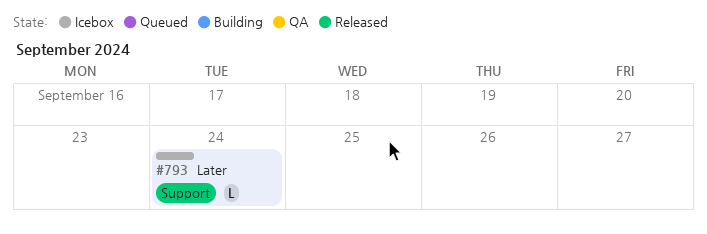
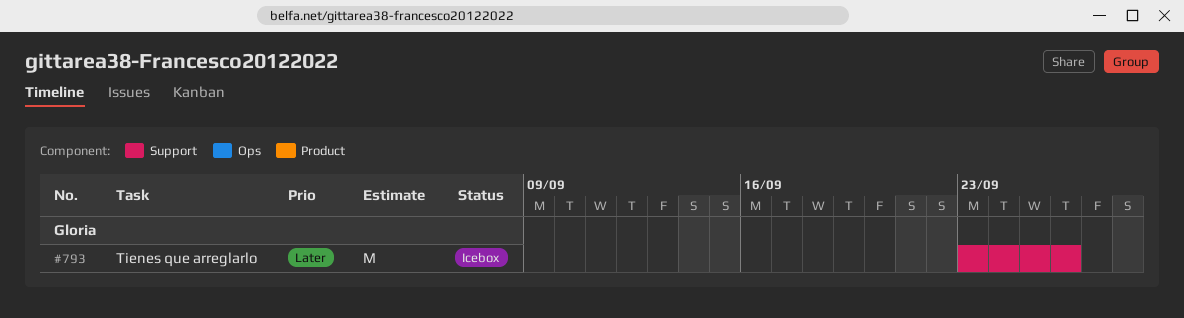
#793, estimate: L -> M
#793, due: Sep 24 -> Sep 26

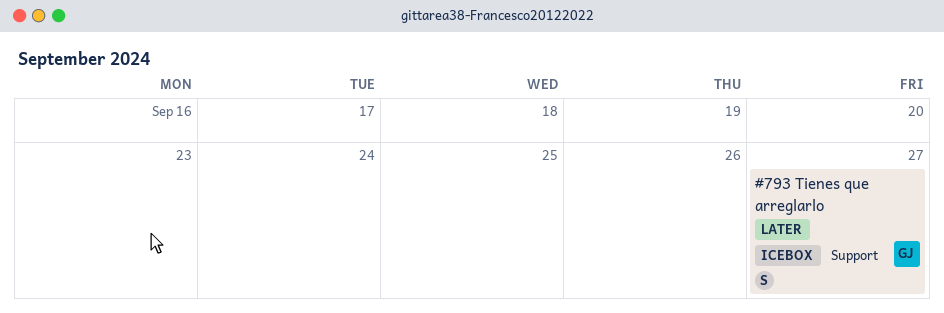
#793, estimate: M -> S
#793, due: Sep 26 -> Sep 27

